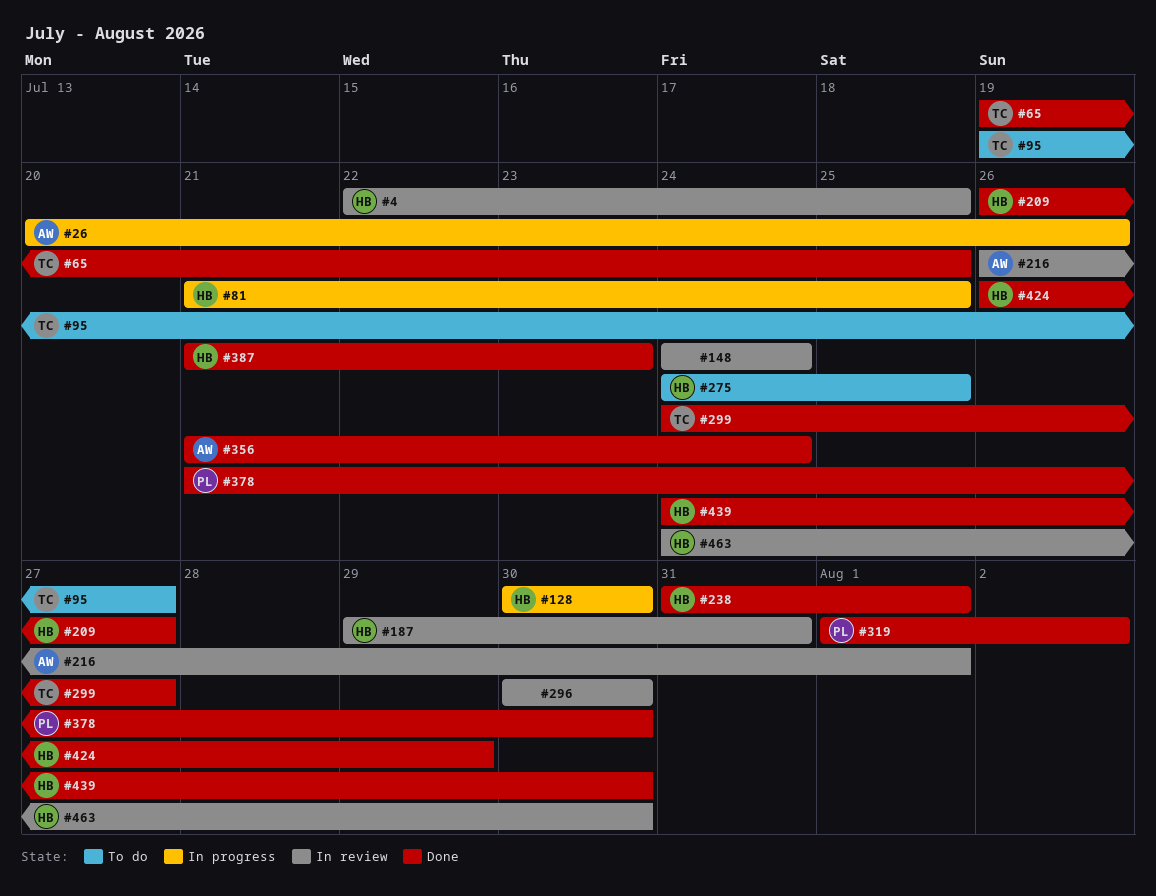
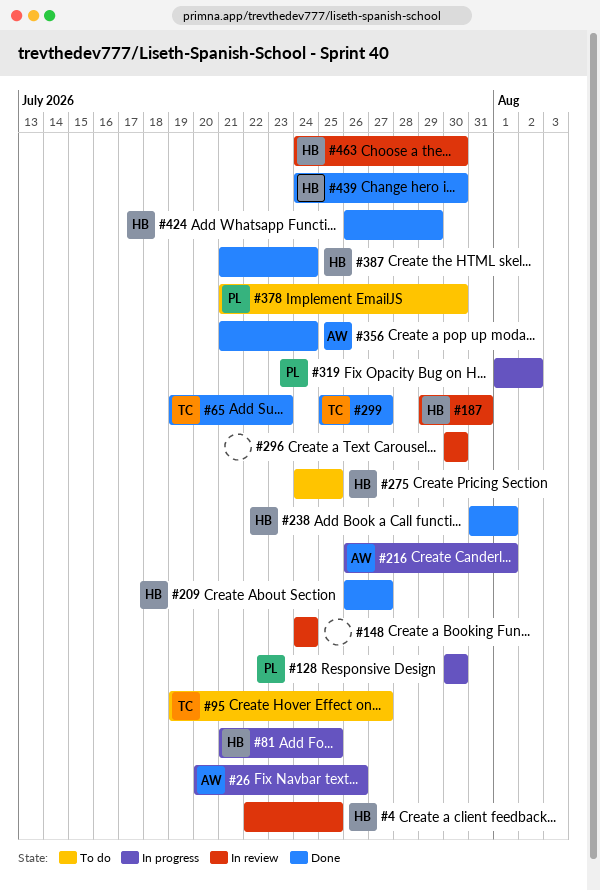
#65, due: Jul 25 -> Jul 23
#128, owner: HB -> PL
#216, status: In review -> In progress
#299, start: Jul 24 -> Jul 25
#319, status: Done -> In progress
#378, status: Done -> To do
#387, due: Jul 23 -> Jul 24

